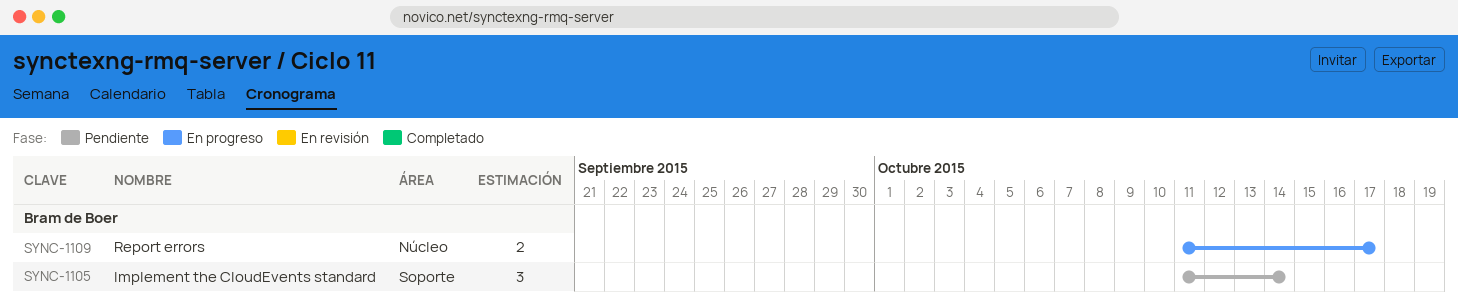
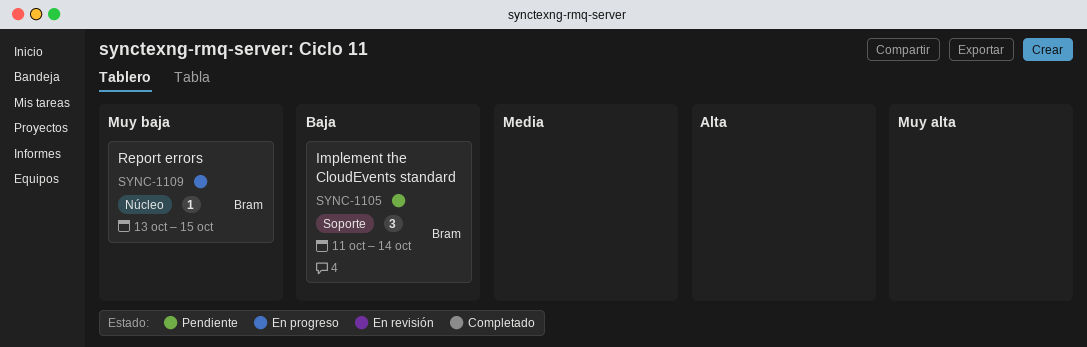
SYNC-1109, estimate: 2 -> 1
SYNC-1109, start: Oct 11 -> Oct 13
SYNC-1109, due: Oct 17 -> Oct 15

